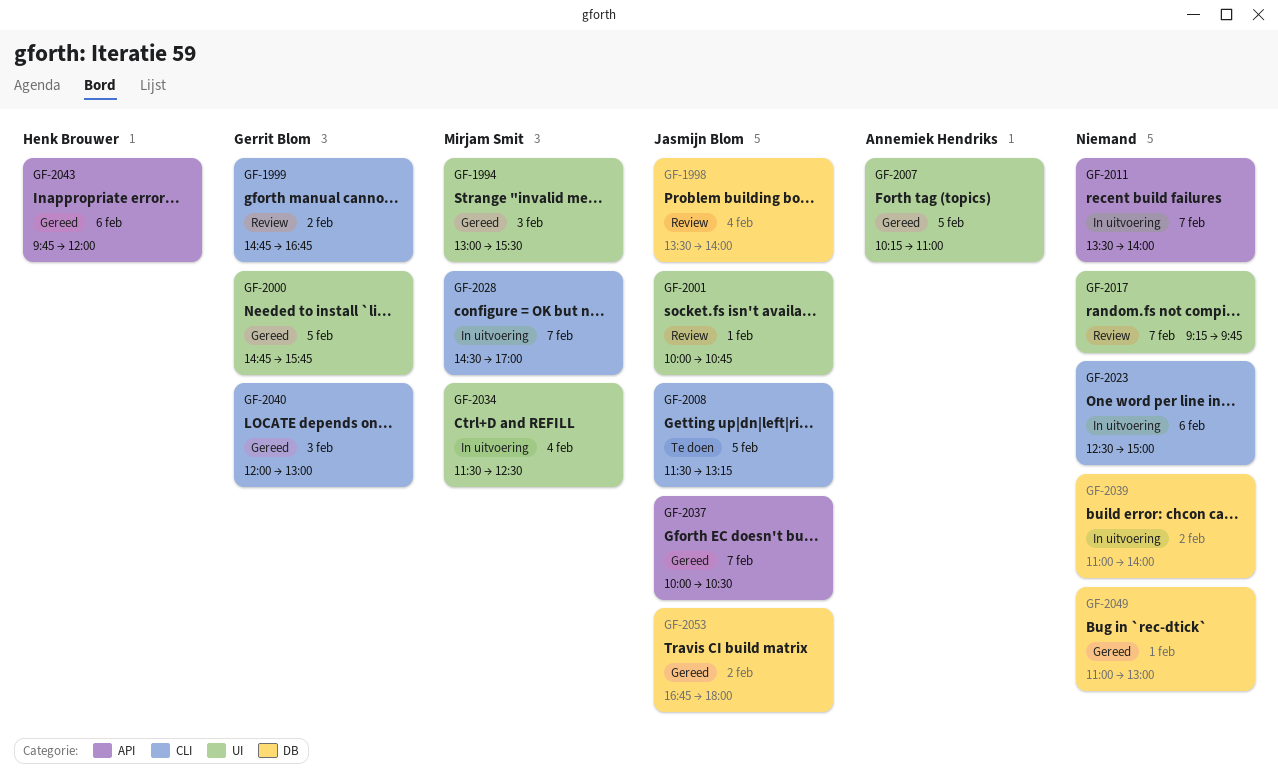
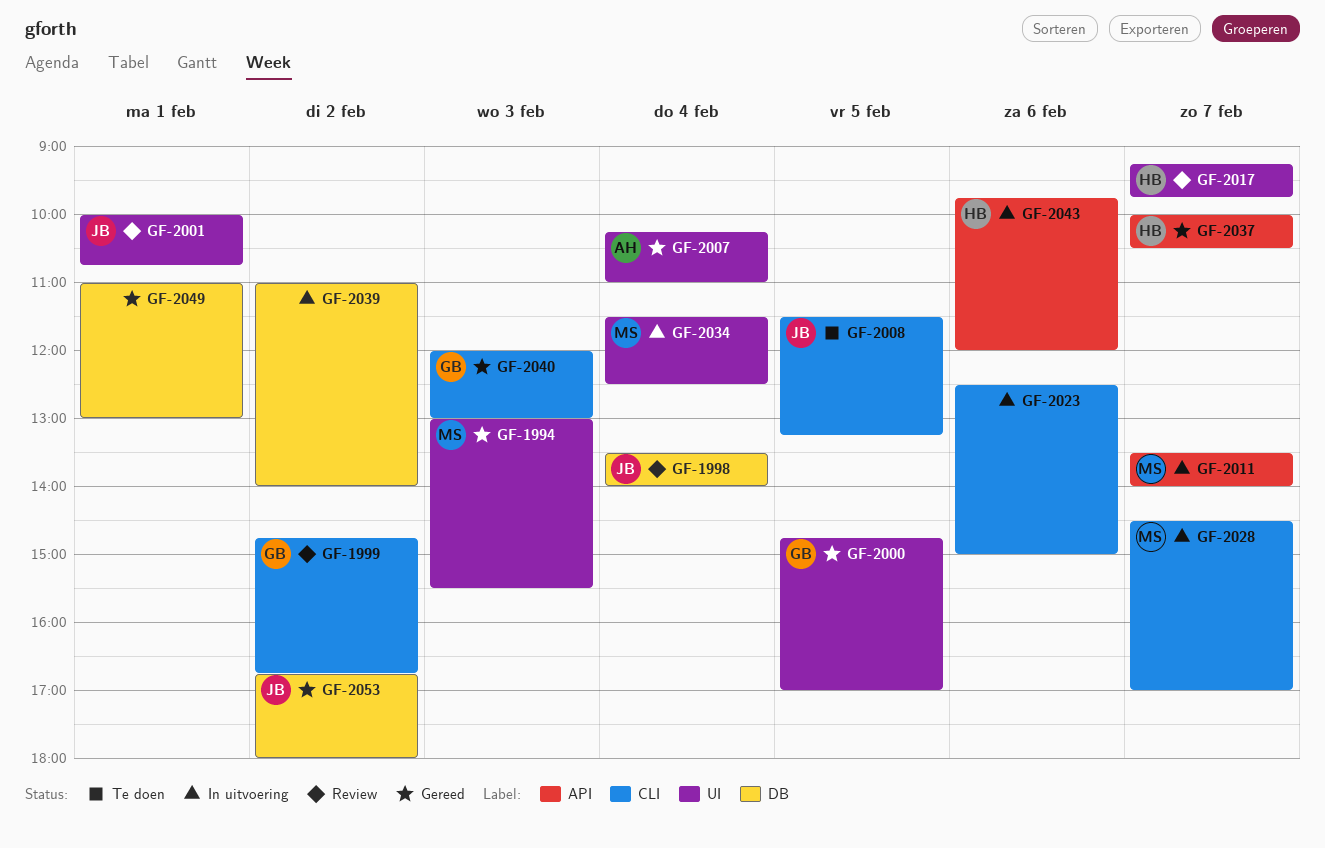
GF-2000, ends: 15:45 -> 17:00
GF-2007, day: Feb 5 -> Feb 4
GF-2011, owner: none -> Mirjam Smit
GF-2017, owner: none -> Henk Brouwer
GF-2037, owner: Jasmijn Blom -> Henk Brouwer
GF-2043, status: Gereed -> In uitvoering

